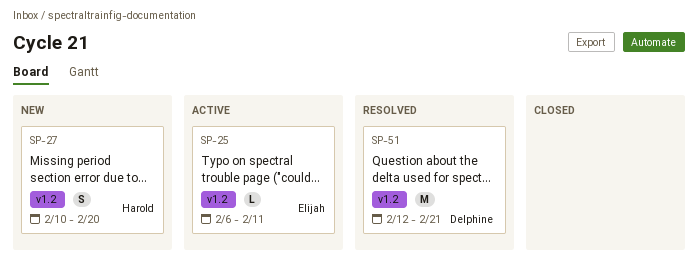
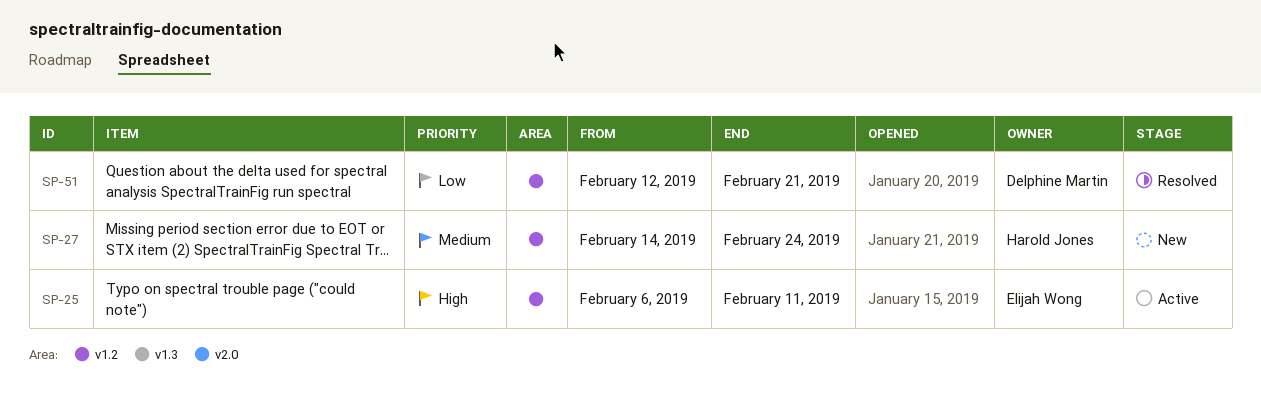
SP-27, start: Feb 10 -> Feb 14
SP-27, due: Feb 20 -> Feb 24

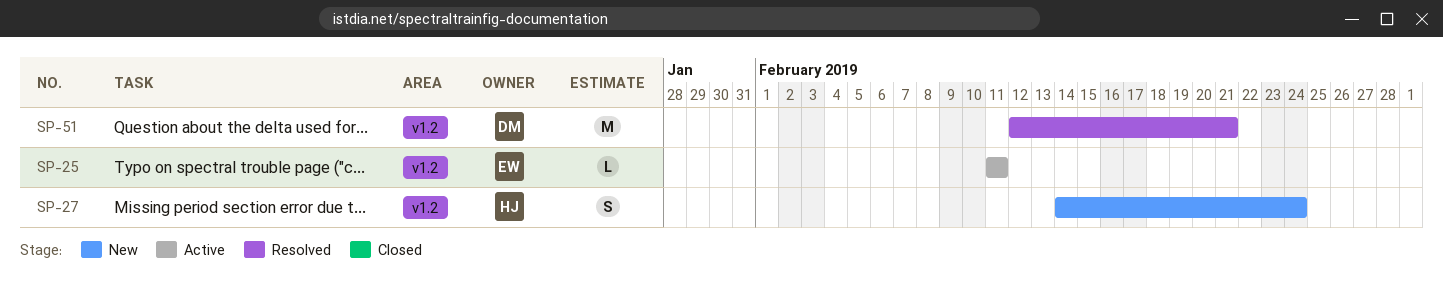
SP-25, start: Feb 6 -> Feb 11

